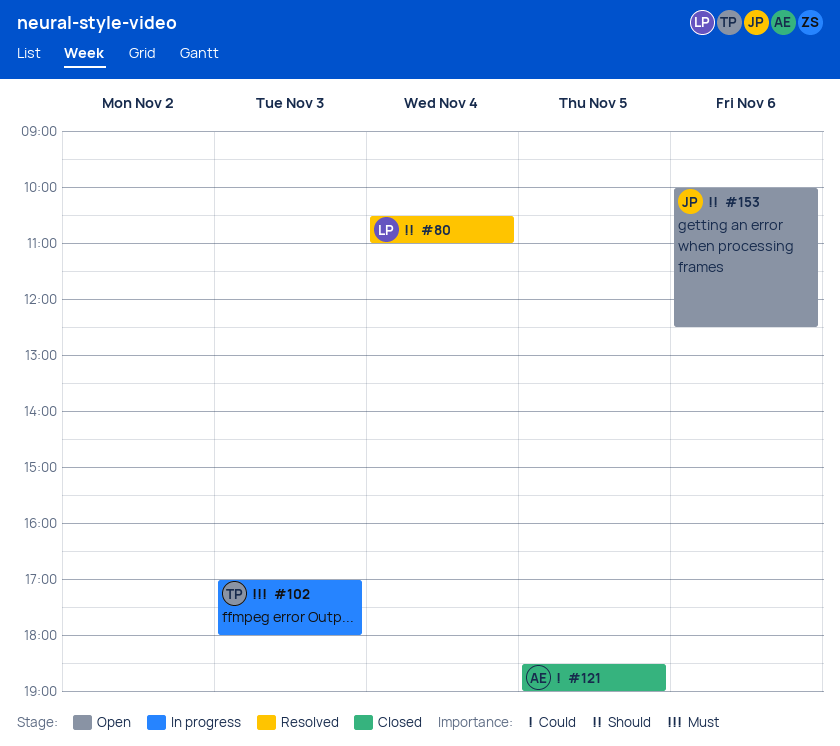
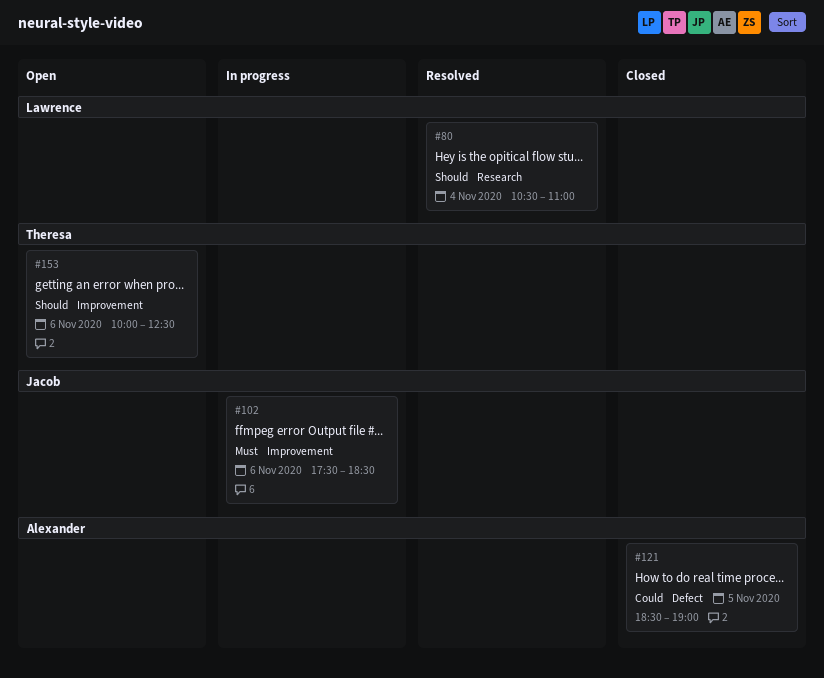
#102, owner: Theresa -> Jacob
#102, day: Nov 3 -> Nov 6
#102, begins: 17:00 -> 17:30
#102, ends: 18:00 -> 18:30
#153, owner: Jacob -> Theresa

